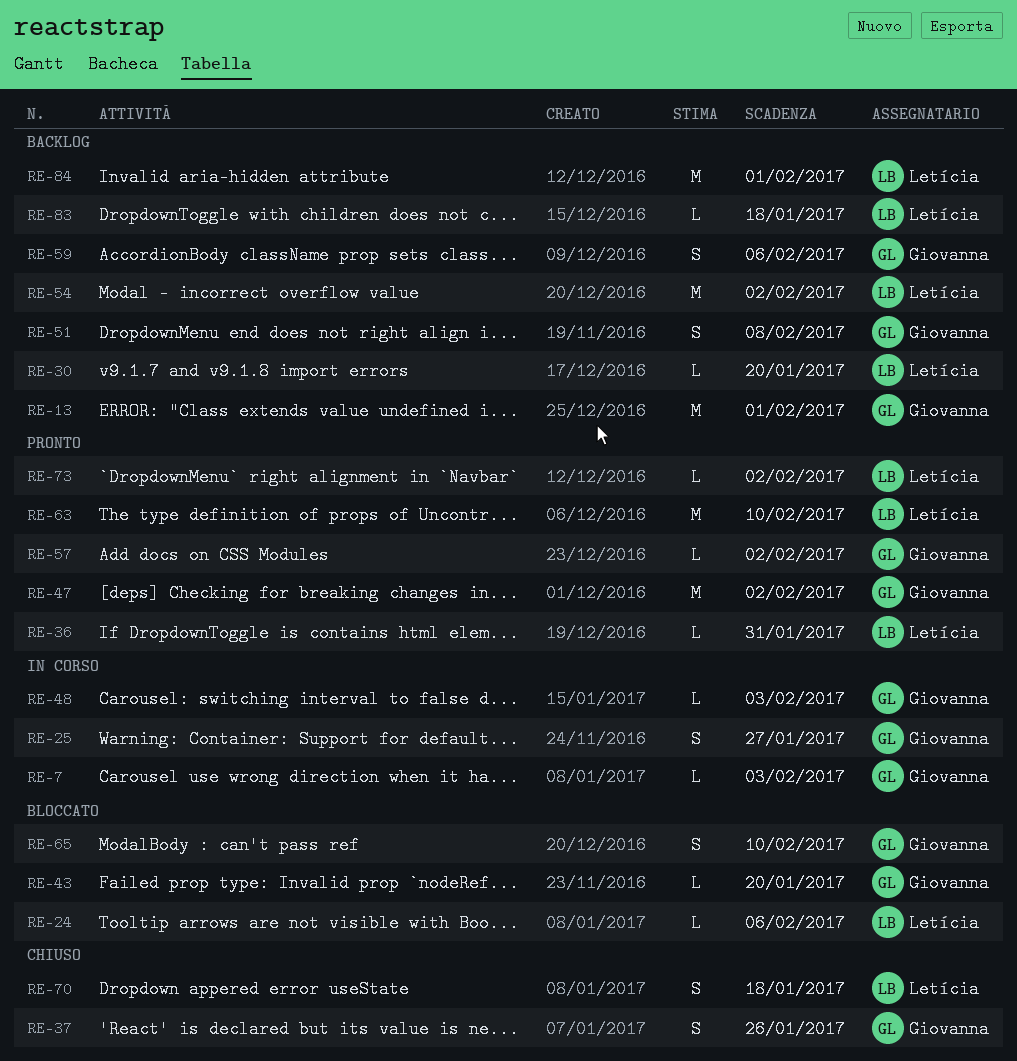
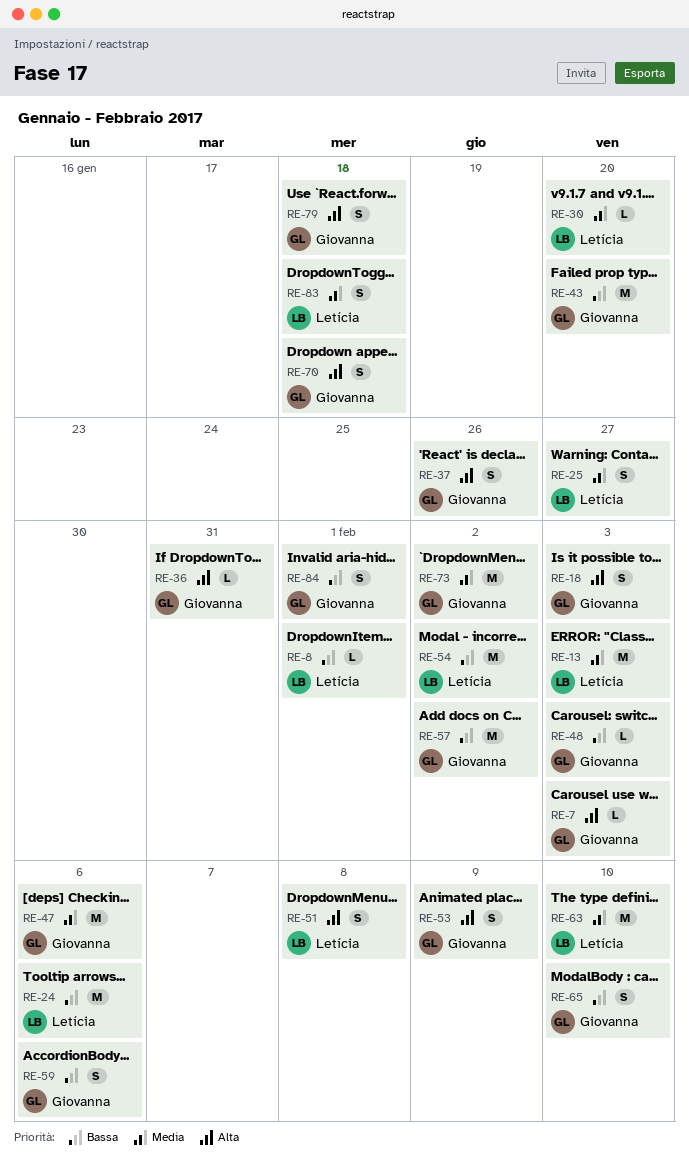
RE-8: none -> present
RE-13, owner: Giovanna -> Letícia
RE-13, due: Feb 1 -> Feb 3
RE-18: none -> present
RE-24, estimate: L -> M
RE-25, owner: Giovanna -> Letícia
RE-36, owner: Letícia -> Giovanna
RE-43, estimate: L -> M
RE-47, due: Feb 2 -> Feb 6
RE-51, owner: Giovanna -> Letícia
RE-53: none -> present
RE-57, estimate: L -> M
RE-70, owner: Letícia -> Giovanna
RE-73, owner: Letícia -> Giovanna
RE-73, estimate: L -> M
RE-79: none -> present
RE-83, estimate: L -> S
RE-84, owner: Letícia -> Giovanna
RE-84, estimate: M -> S

